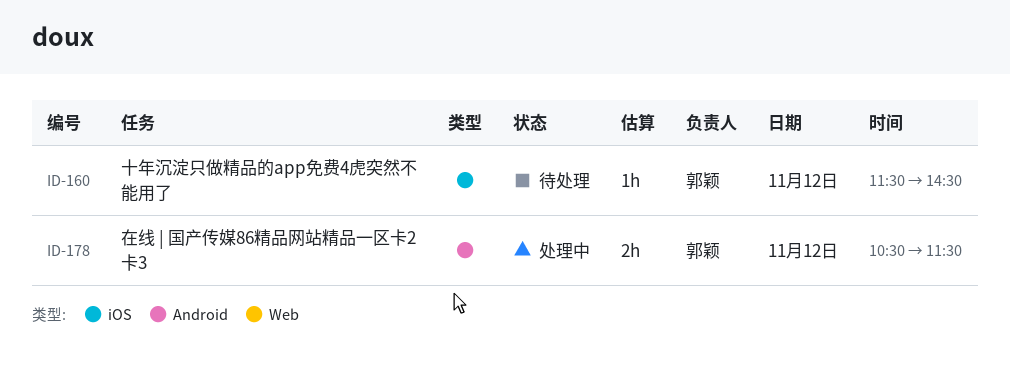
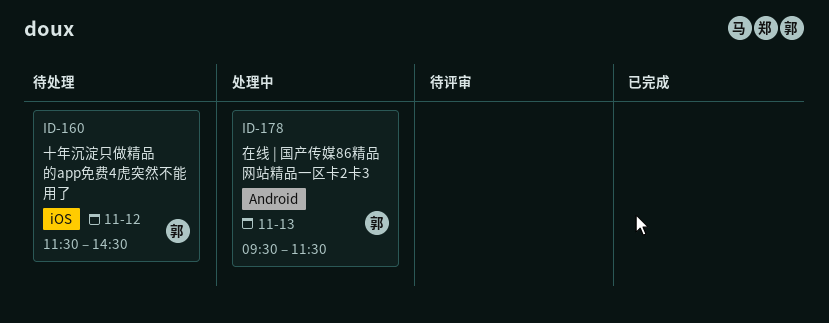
ID-178, day: Nov 12 -> Nov 13
ID-178, begins: 10:30 -> 09:30

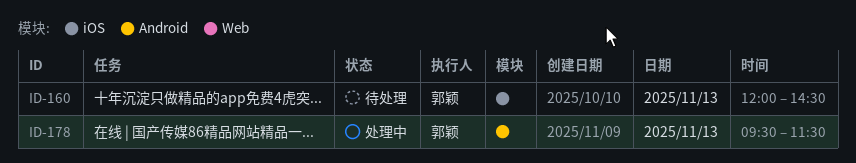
ID-160, day: Nov 12 -> Nov 13
ID-160, begins: 11:30 -> 12:00

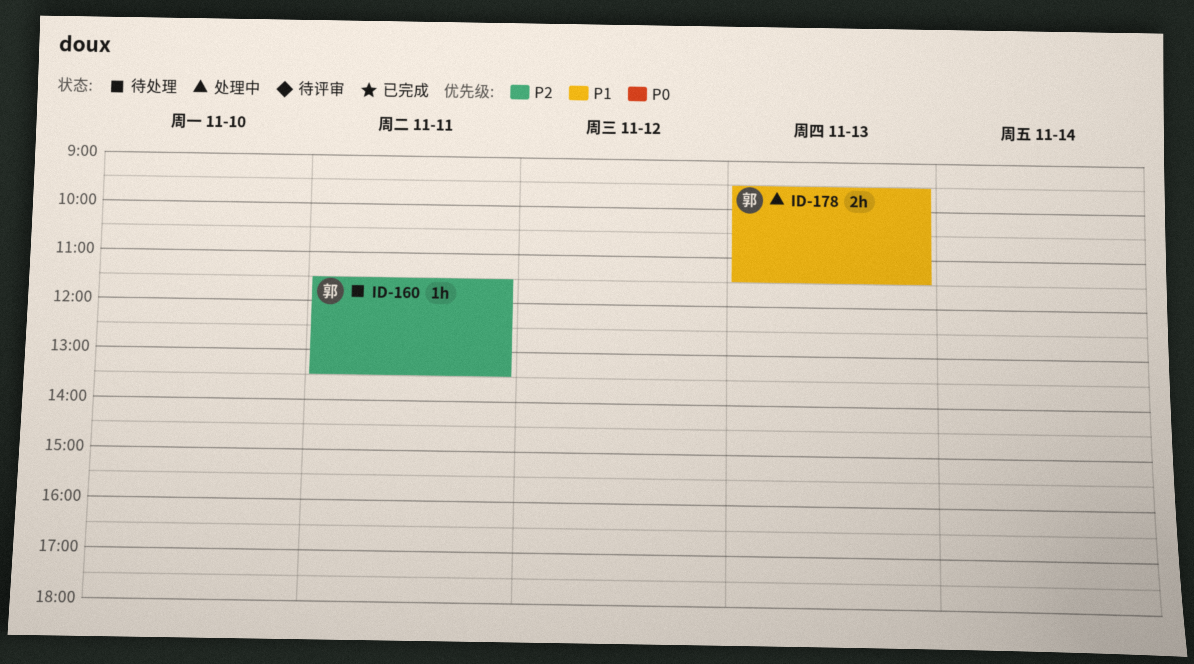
ID-160, day: Nov 13 -> Nov 11
ID-160, begins: 12:00 -> 11:30
ID-160, ends: 14:30 -> 13:30

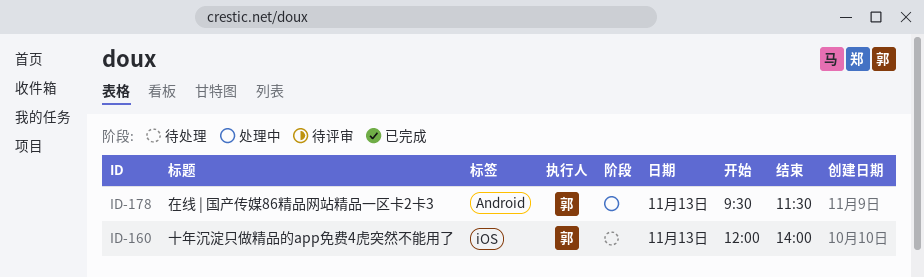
ID-160, day: Nov 11 -> Nov 13
ID-160, begins: 11:30 -> 12:00
ID-160, ends: 13:30 -> 14:00

